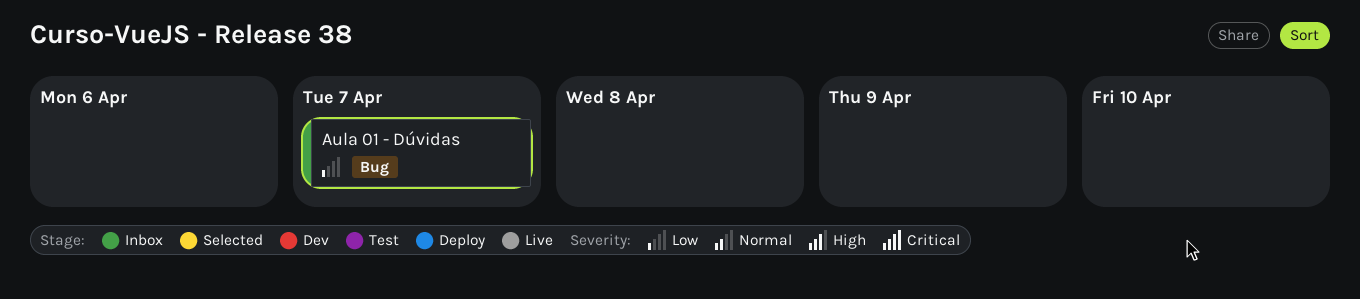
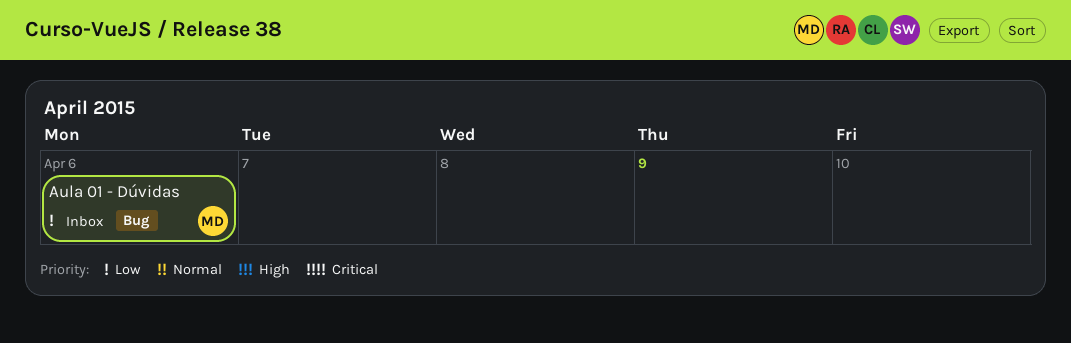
Aula 01 - Dúvidas, due: Apr 7 -> Apr 6

